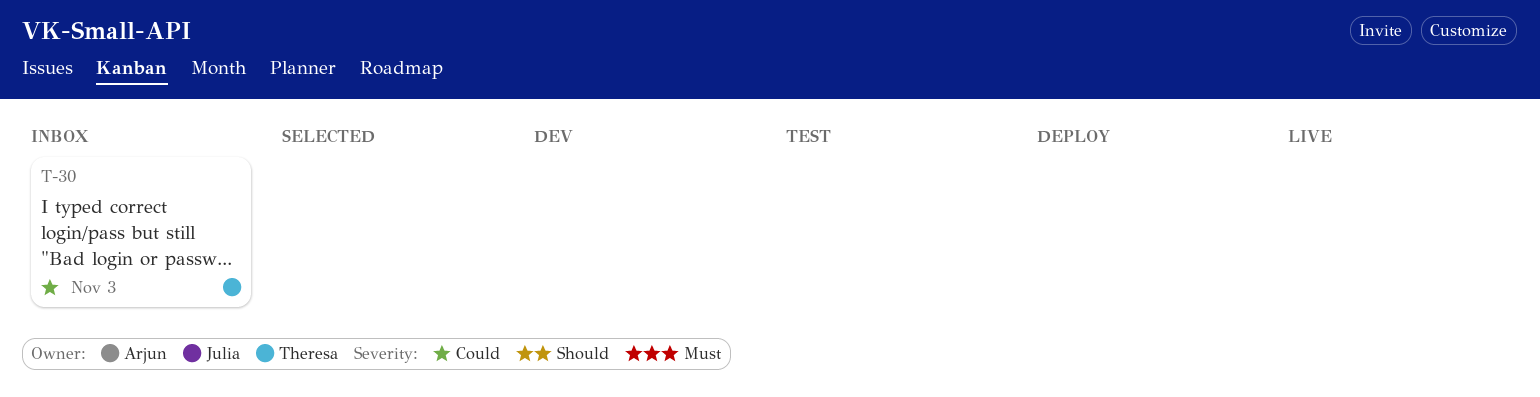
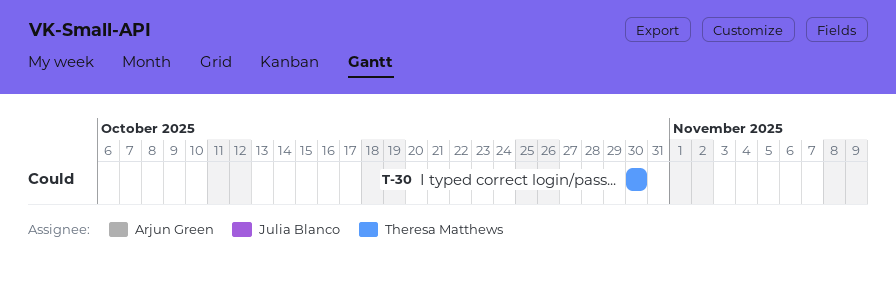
T-30, due: Nov 3 -> Oct 30

